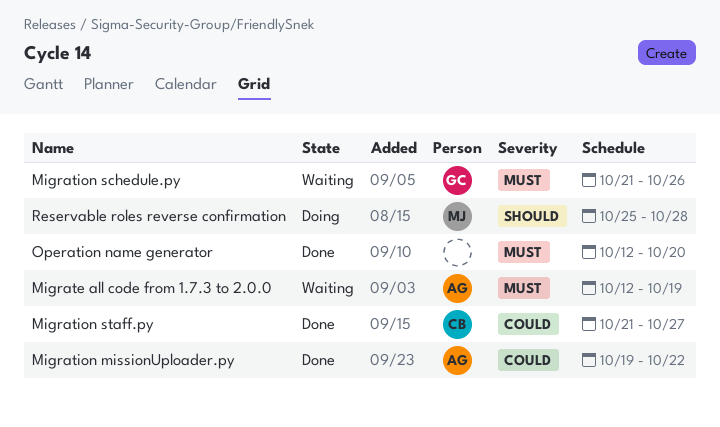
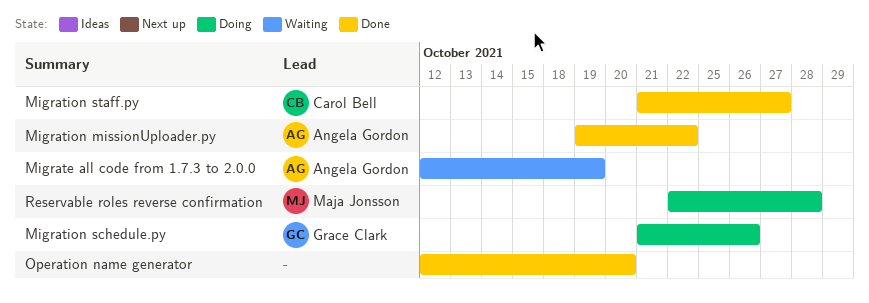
Migration schedule.py, status: Waiting -> Doing
Reservable roles reverse confirmation, start: Oct 25 -> Oct 22

